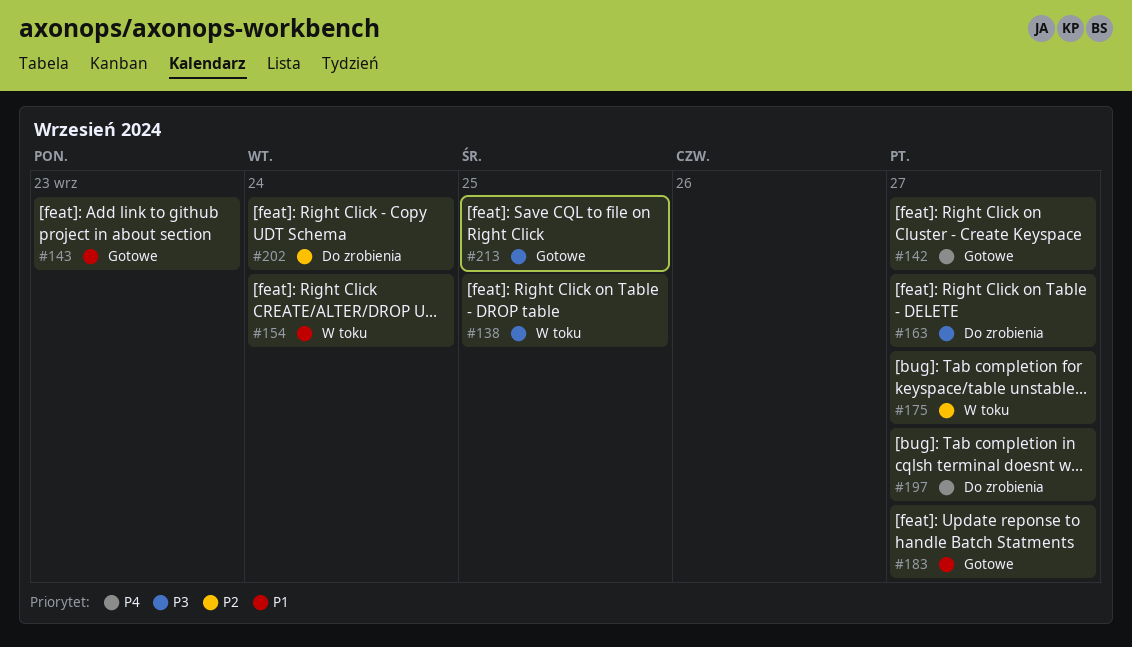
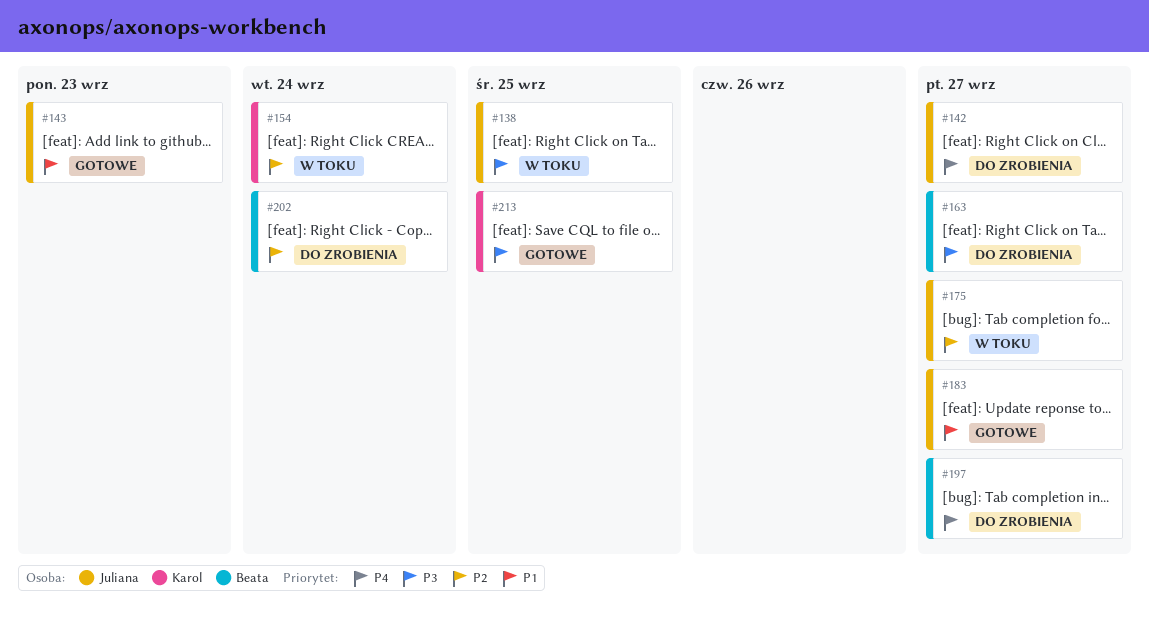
#142, status: Gotowe -> Do zrobienia
#154, priority: P1 -> P2

